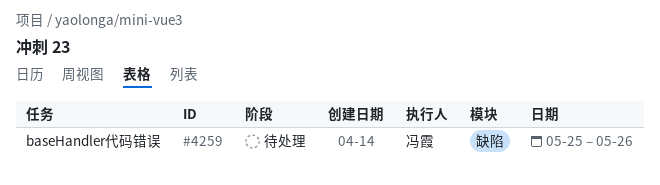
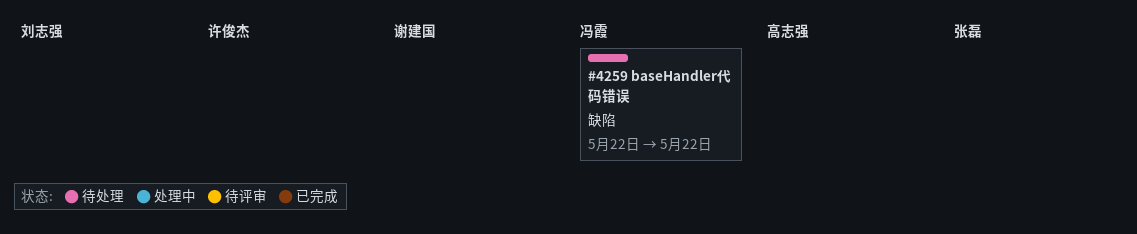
#4259, start: May 25 -> May 22
#4259, due: May 26 -> May 22

